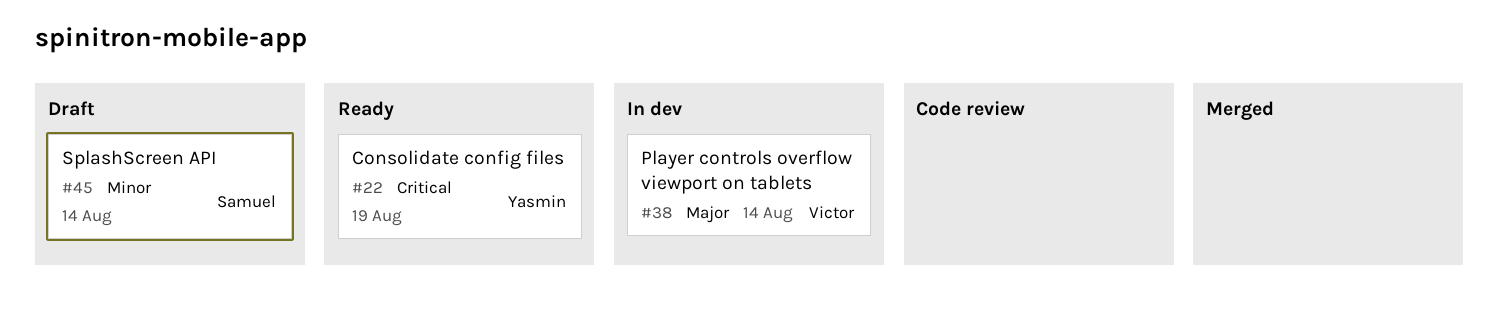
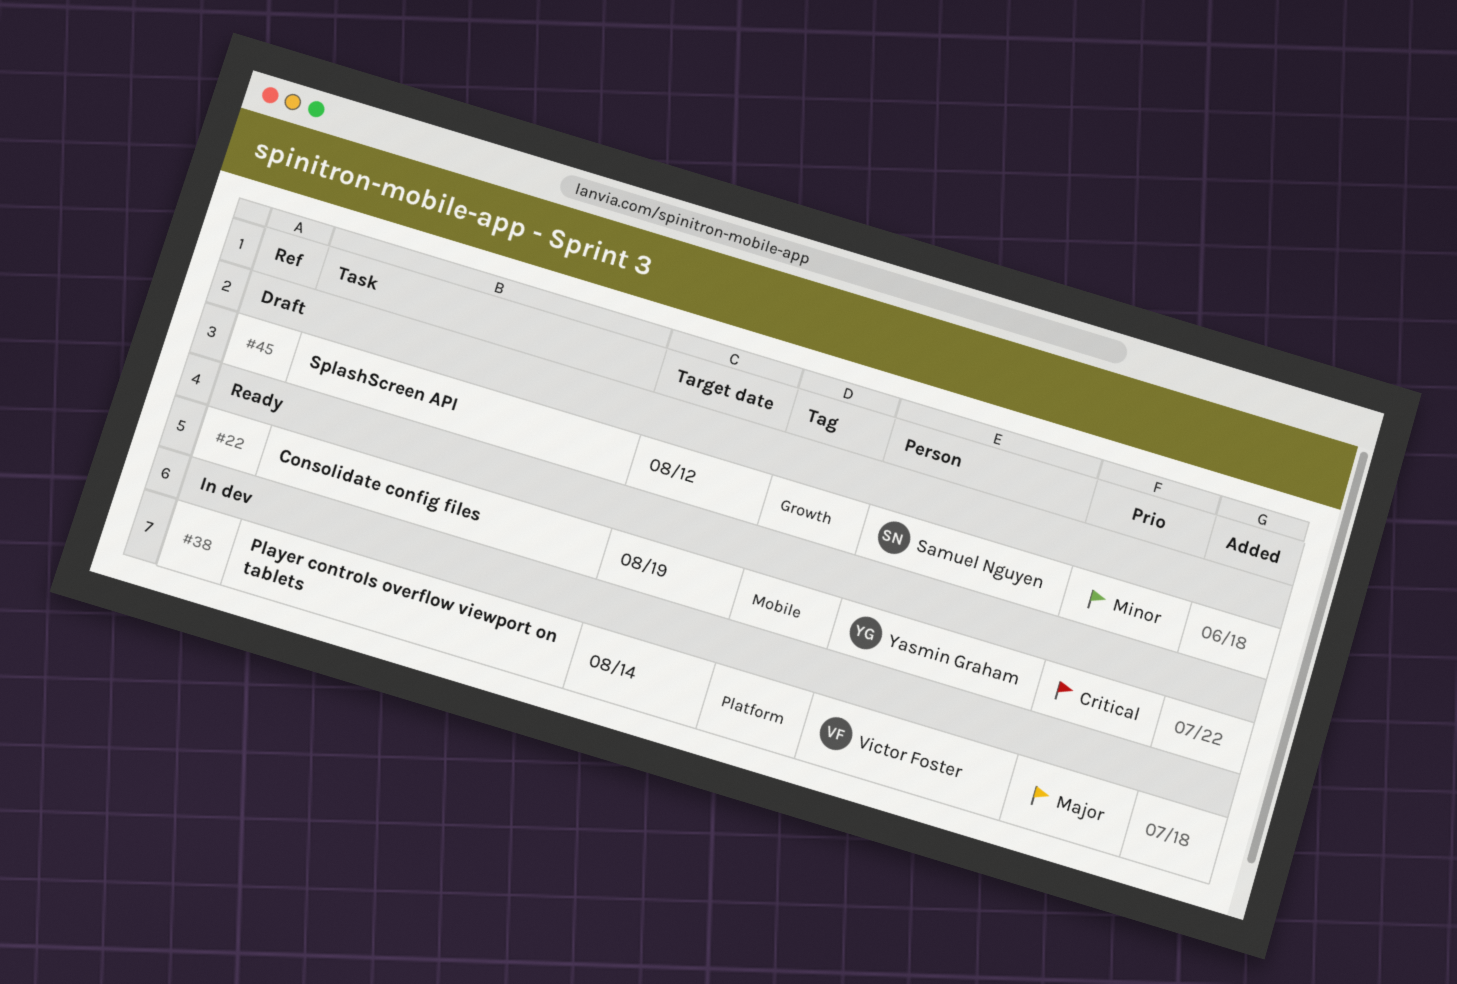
#45, due: Aug 14 -> Aug 12

